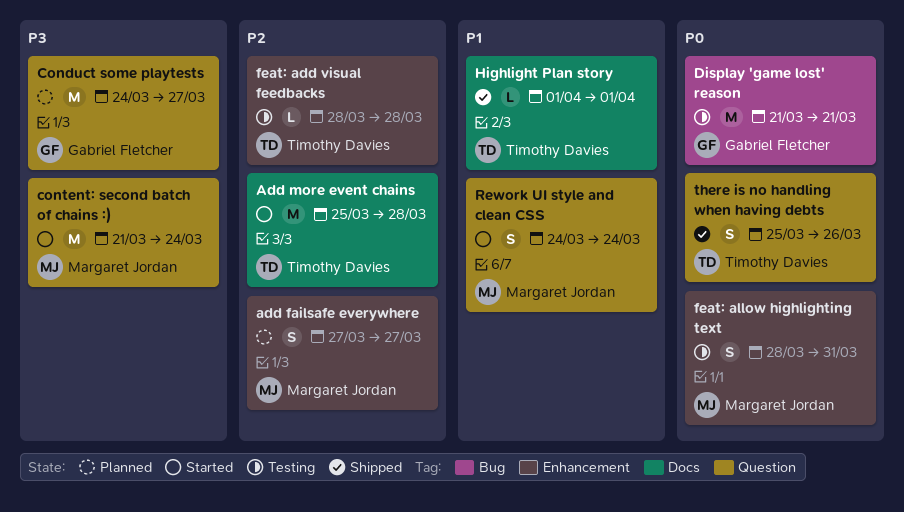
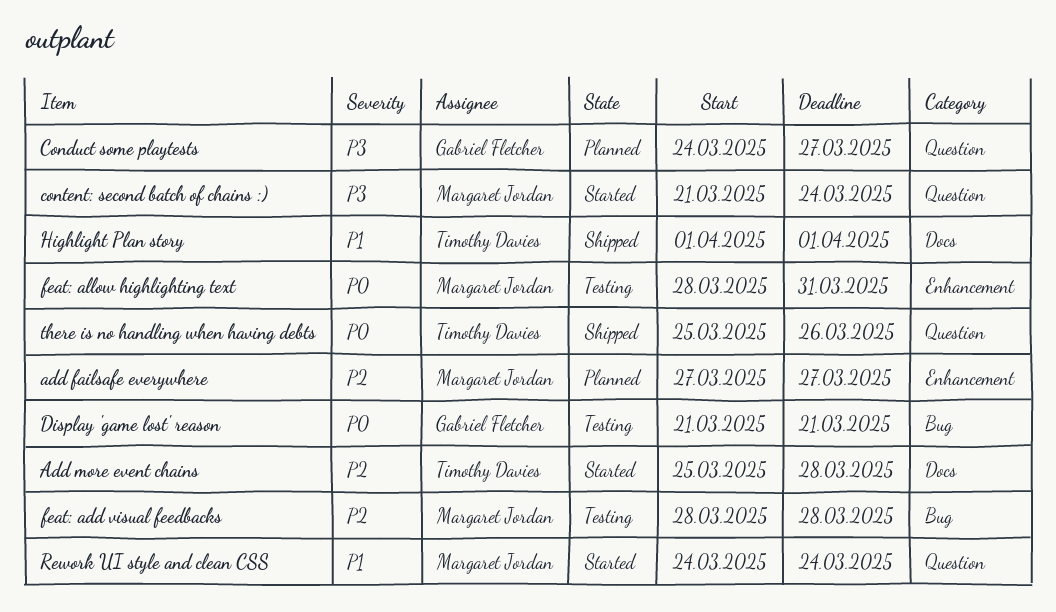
feat: add visual feedbacks, owner: Timothy Davies -> Margaret Jordan
feat: add visual feedbacks, label: Enhancement -> Bug

